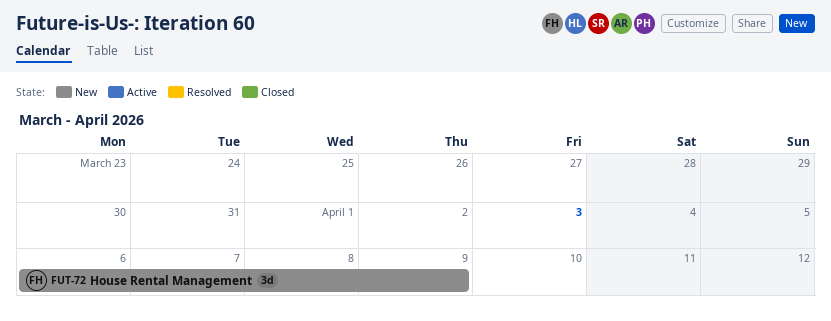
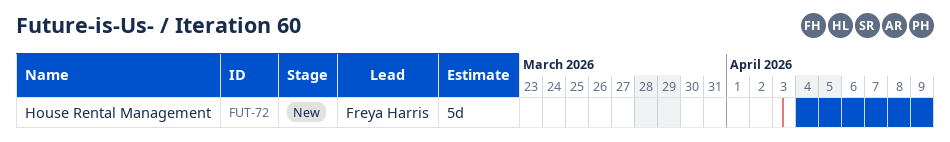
FUT-72, estimate: 3d -> 5d
FUT-72, start: Apr 6 -> Apr 4

